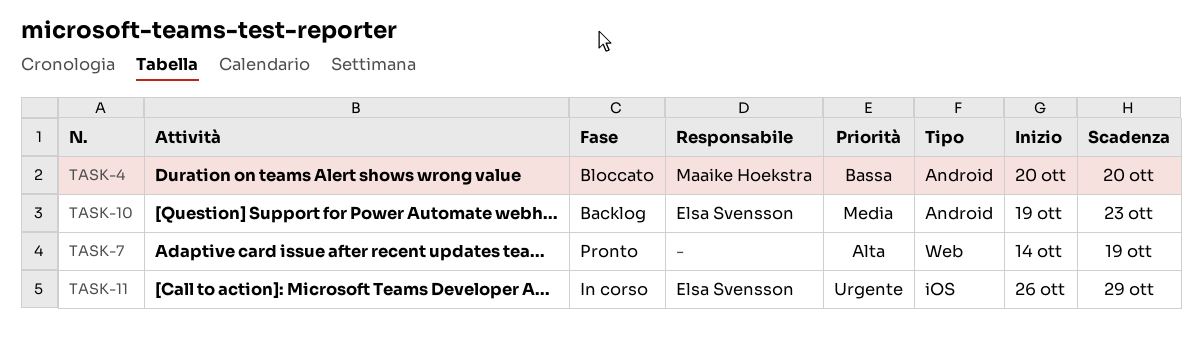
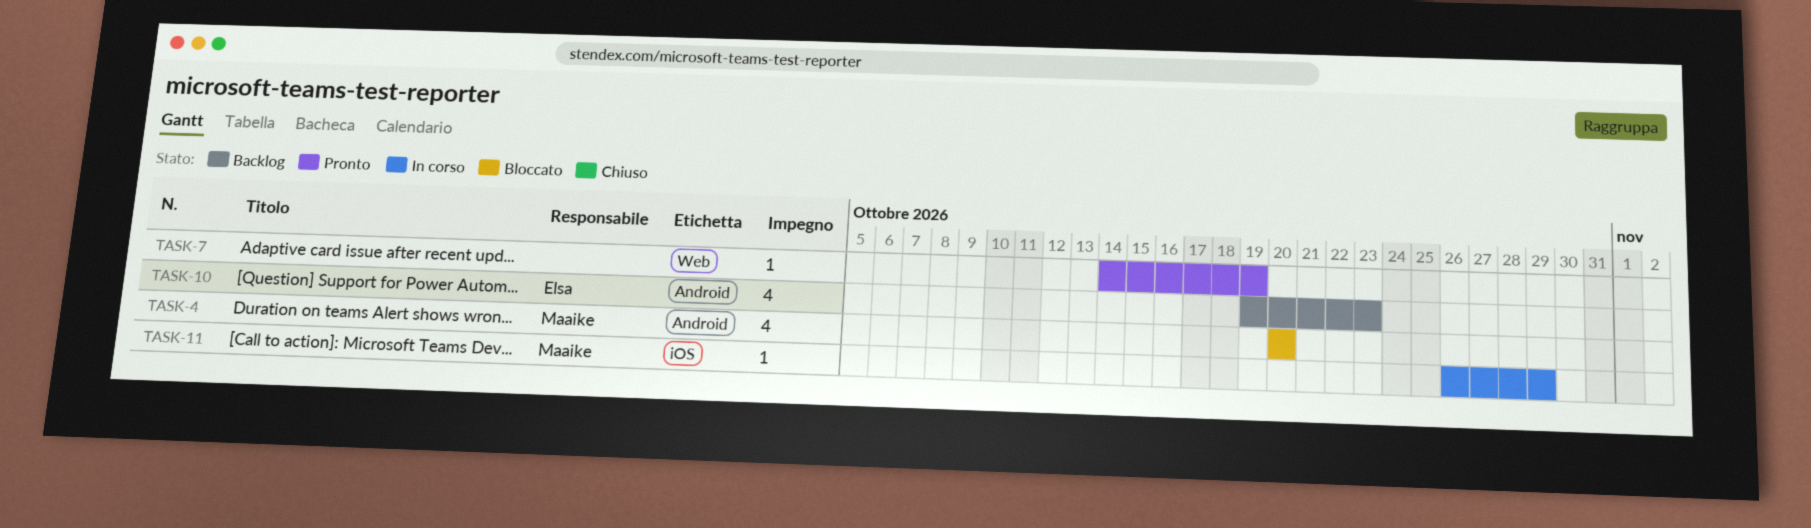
TASK-11, owner: Elsa Svensson -> Maaike Hoekstra

